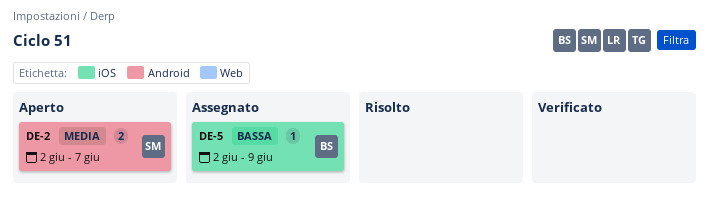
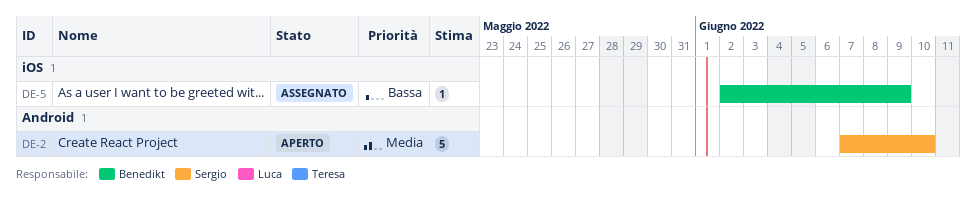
DE-2, estimate: 2 -> 5
DE-2, start: Jun 2 -> Jun 7
DE-2, due: Jun 7 -> Jun 10

